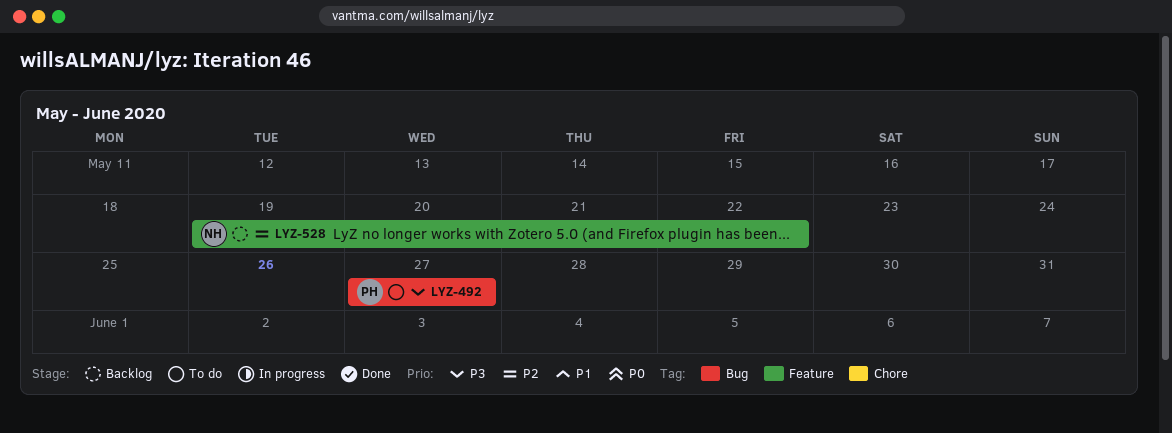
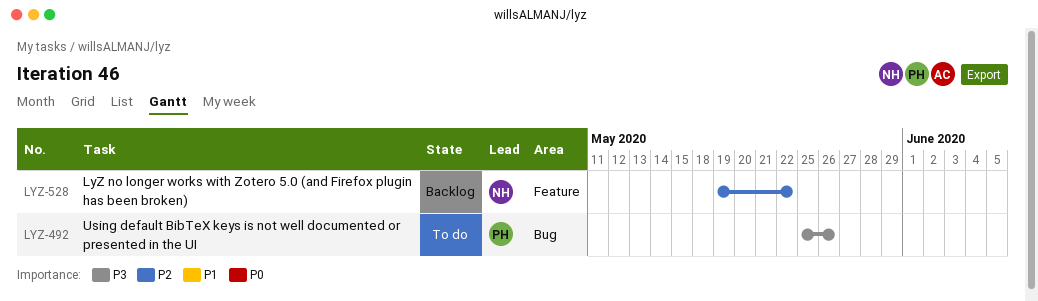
LYZ-492, start: May 27 -> May 25
LYZ-492, due: May 27 -> May 26

